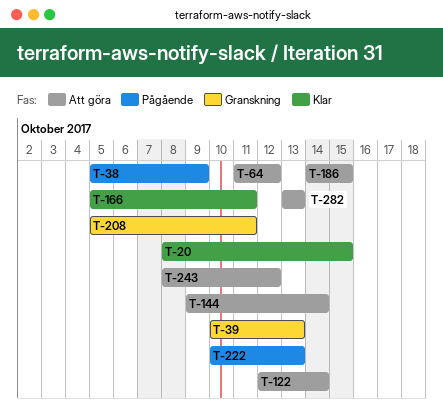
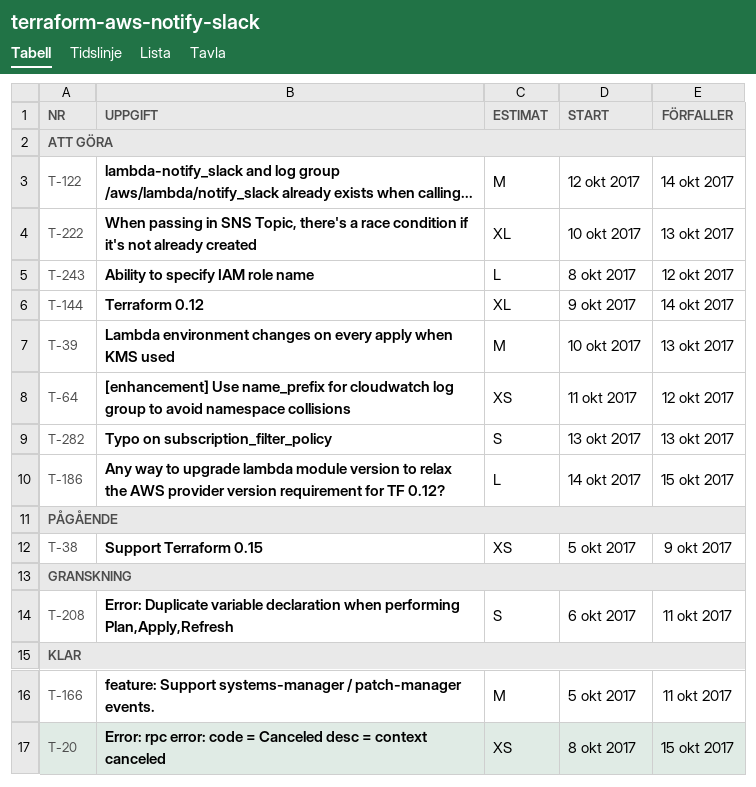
T-39, status: Granskning -> Att göra
T-208, start: Oct 5 -> Oct 6
T-222, status: Pågående -> Att göra

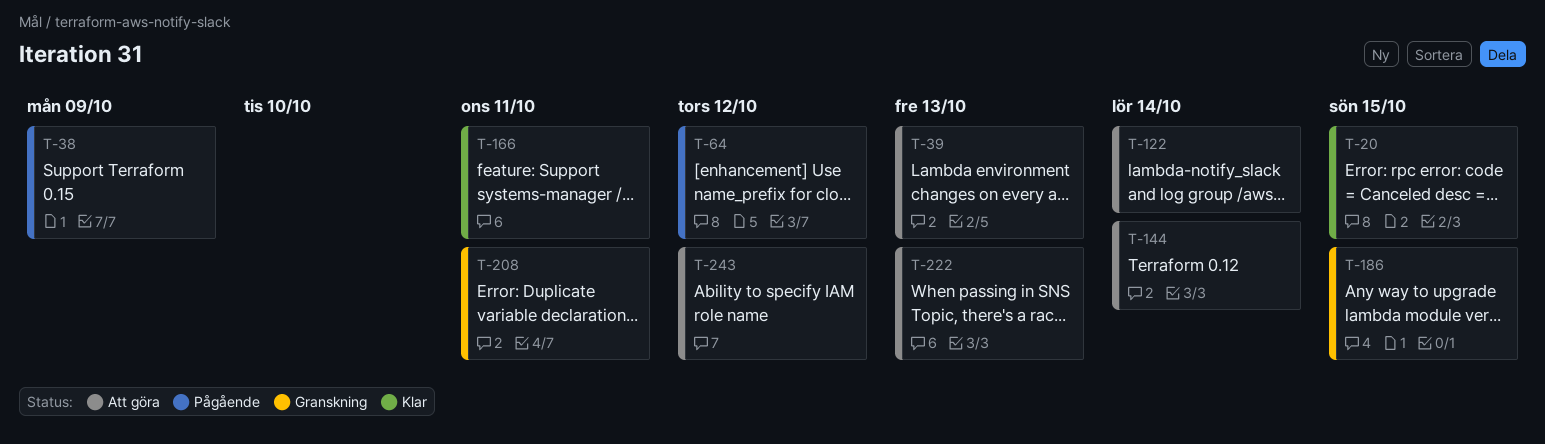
T-64, status: Att göra -> Pågående
T-186, status: Att göra -> Granskning
T-282: present -> none

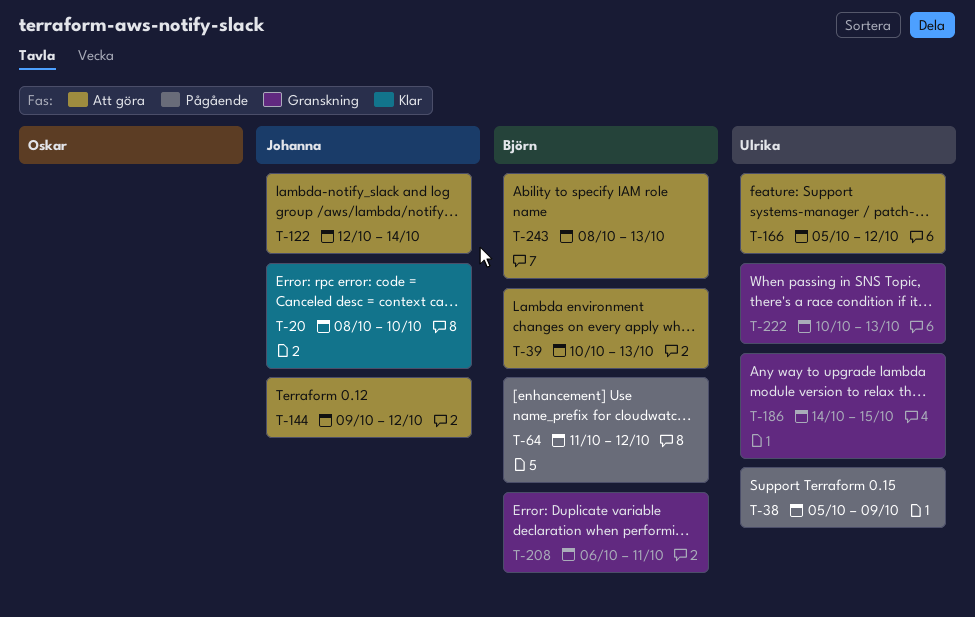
T-20, due: Oct 15 -> Oct 10
T-144, due: Oct 14 -> Oct 12
T-166, status: Klar -> Att göra
T-166, due: Oct 11 -> Oct 12
T-222, status: Att göra -> Granskning
T-243, due: Oct 12 -> Oct 13

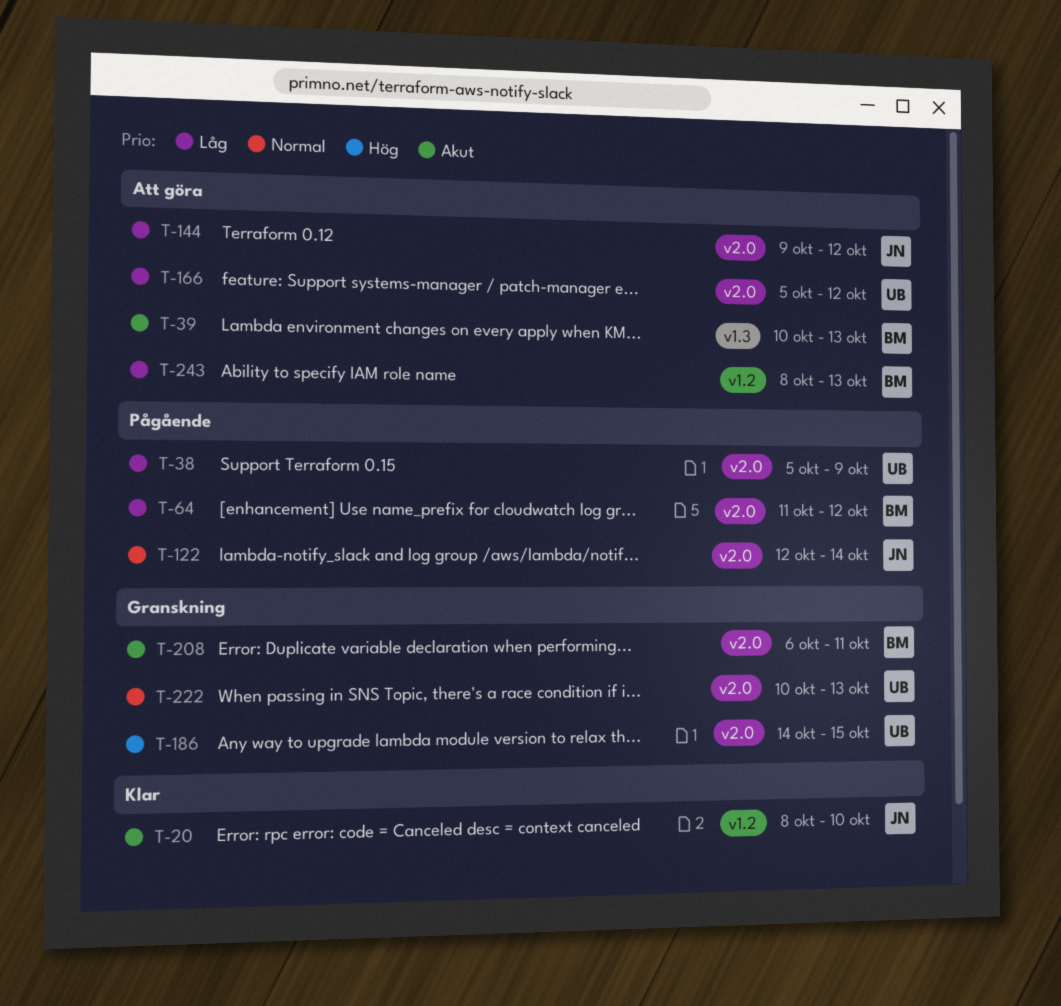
T-122, status: Att göra -> Pågående

